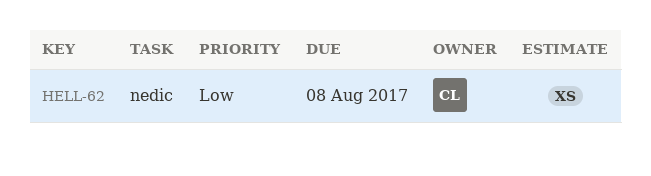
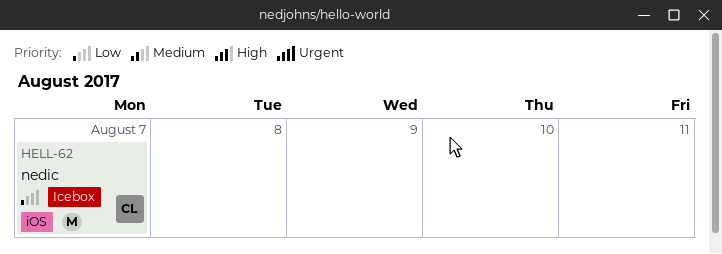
HELL-62, estimate: XS -> M
HELL-62, due: Aug 8 -> Aug 7

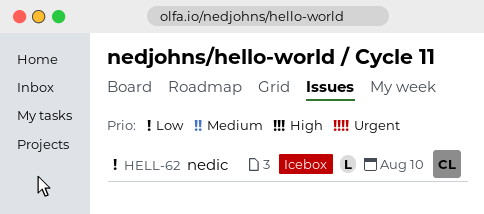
HELL-62, estimate: M -> L
HELL-62, due: Aug 7 -> Aug 10

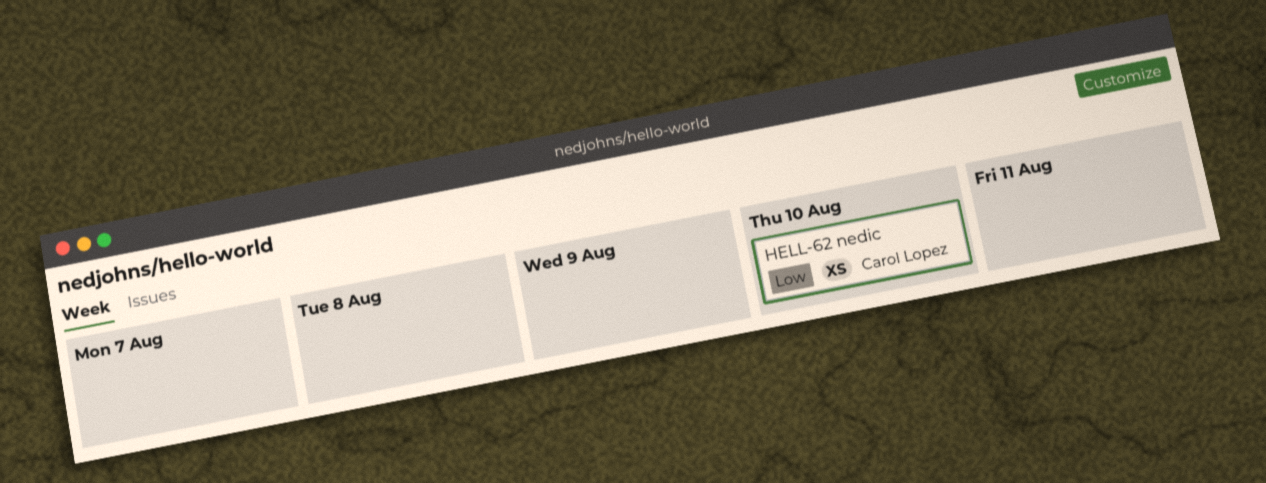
HELL-62, estimate: L -> XS

